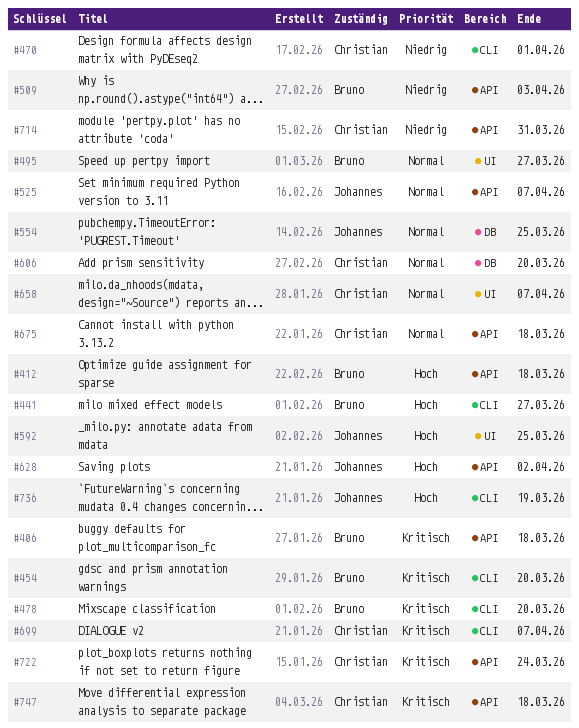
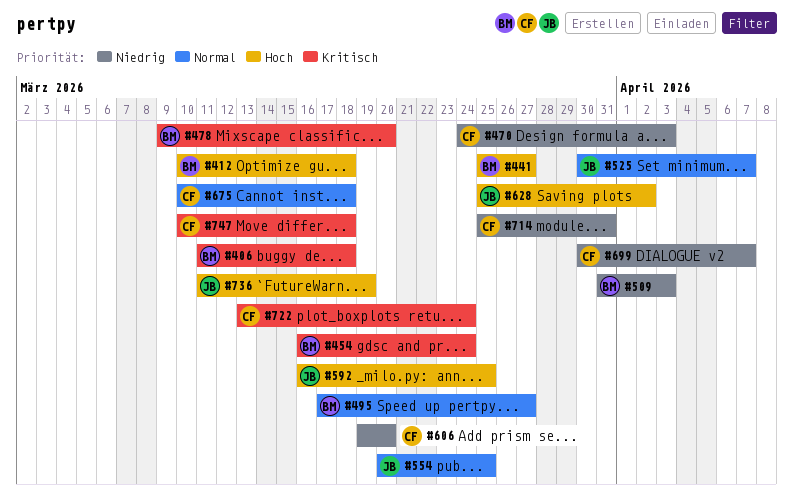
#454, due: Mar 20 -> Mar 24
#470, due: Apr 1 -> Apr 3
#606, priority: Normal -> Niedrig
#658: present -> none
#699, priority: Kritisch -> Niedrig

